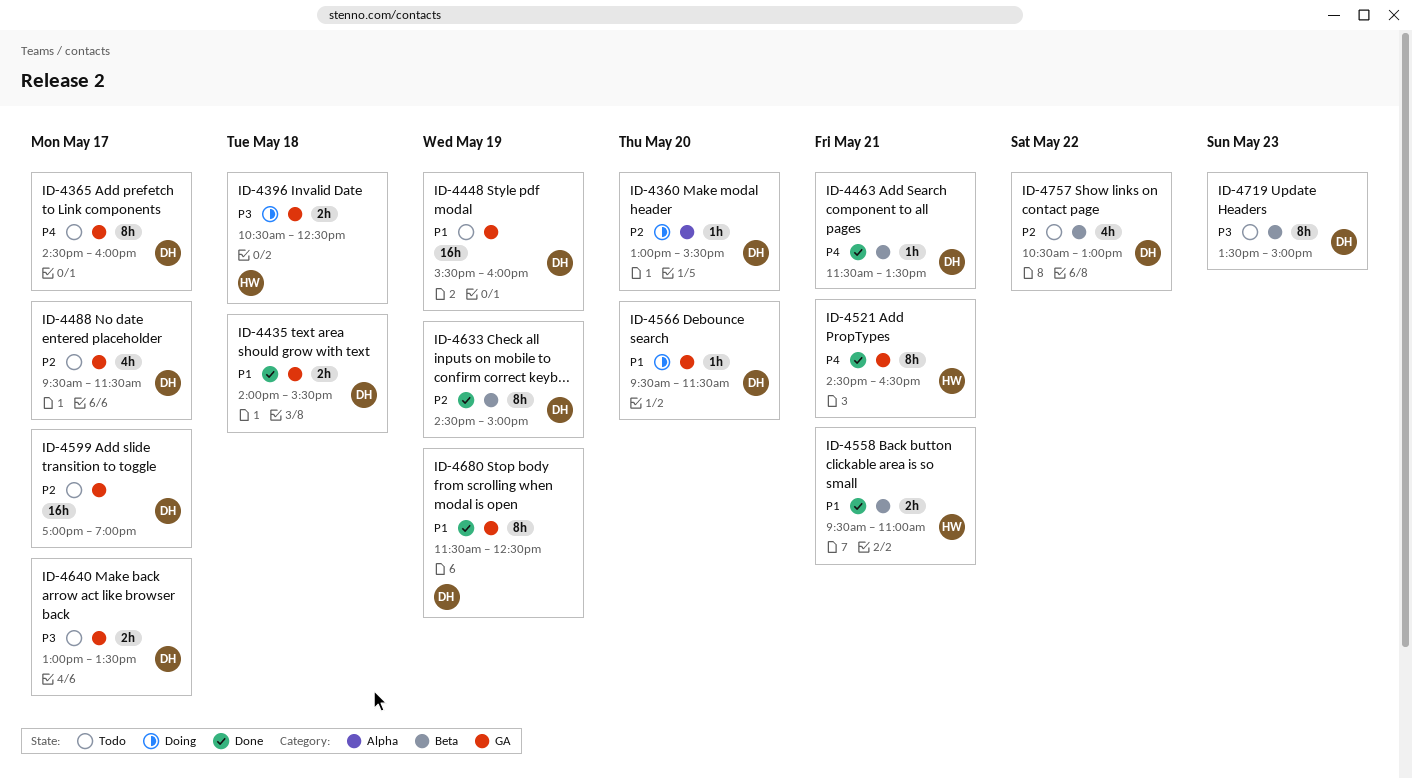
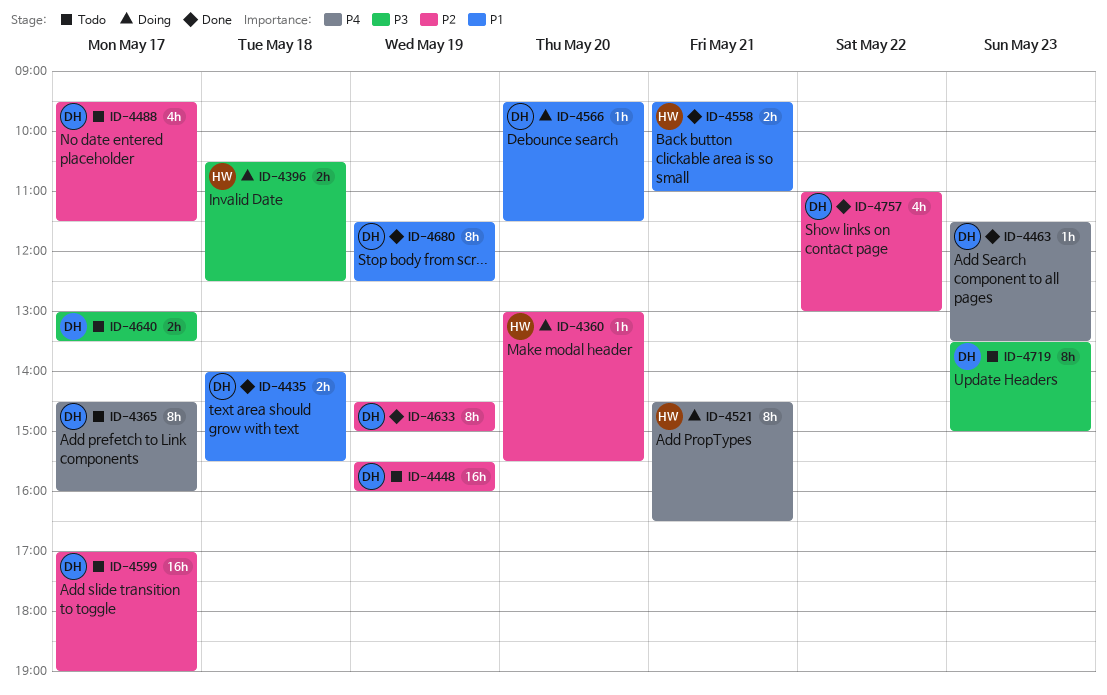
ID-4360, owner: DH -> HW
ID-4448, priority: P1 -> P2
ID-4463, day: May 21 -> May 23
ID-4521, status: Done -> Doing
ID-4757, status: Todo -> Done
ID-4757, begins: 10:30 -> 11:00

